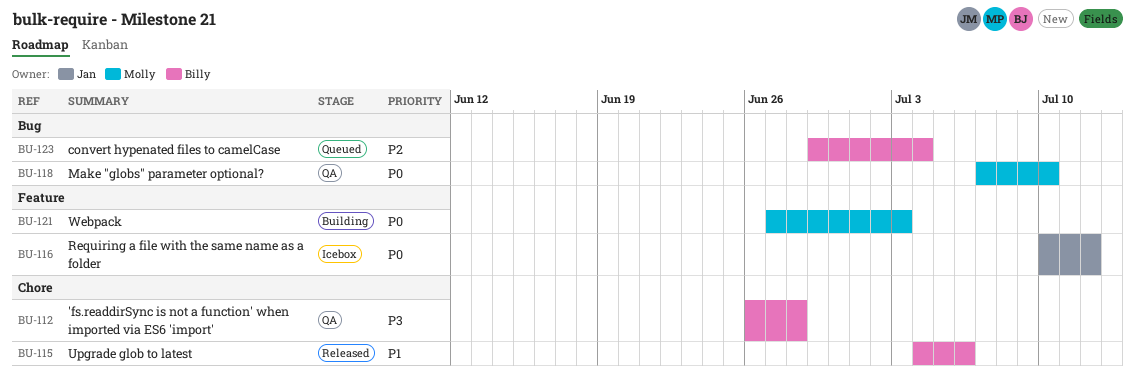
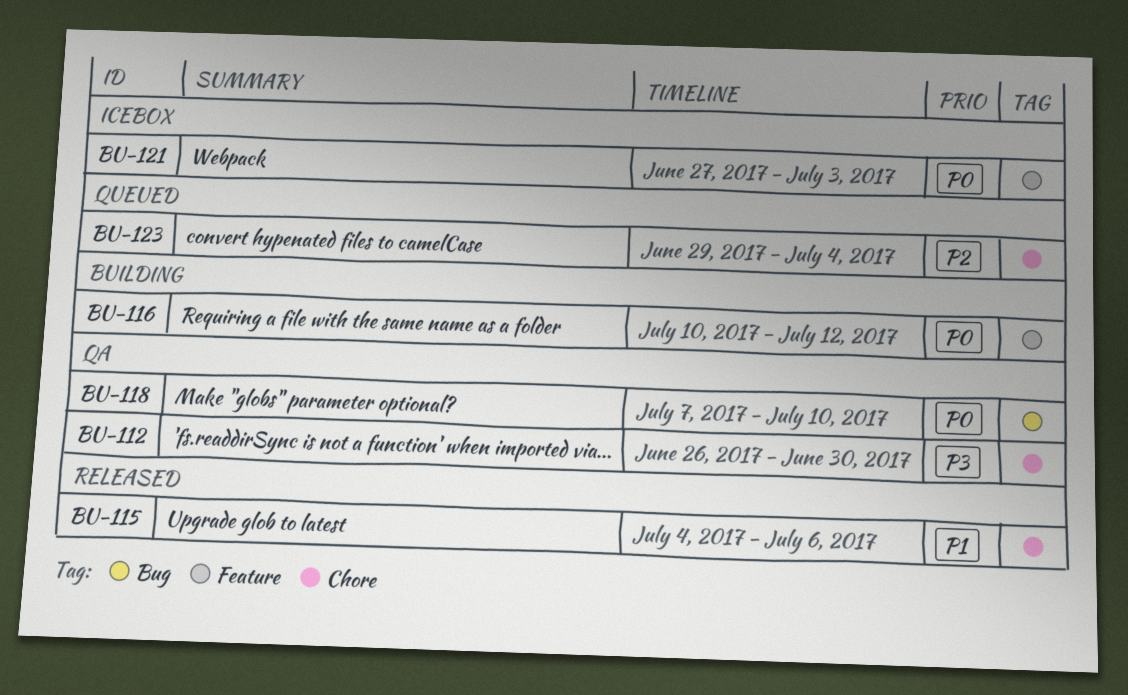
BU-112, due: Jun 28 -> Jun 30
BU-116, status: Icebox -> Building
BU-121, status: Building -> Icebox
BU-123, label: Bug -> Chore

